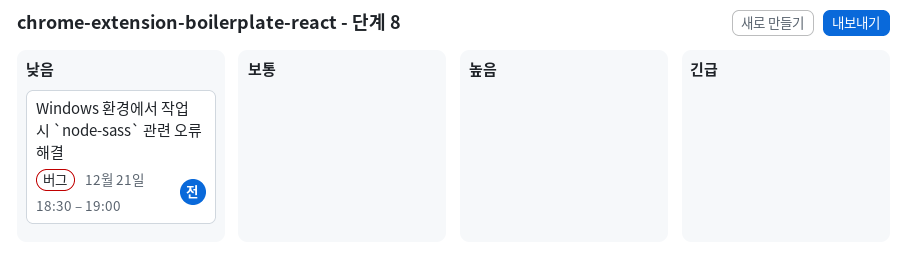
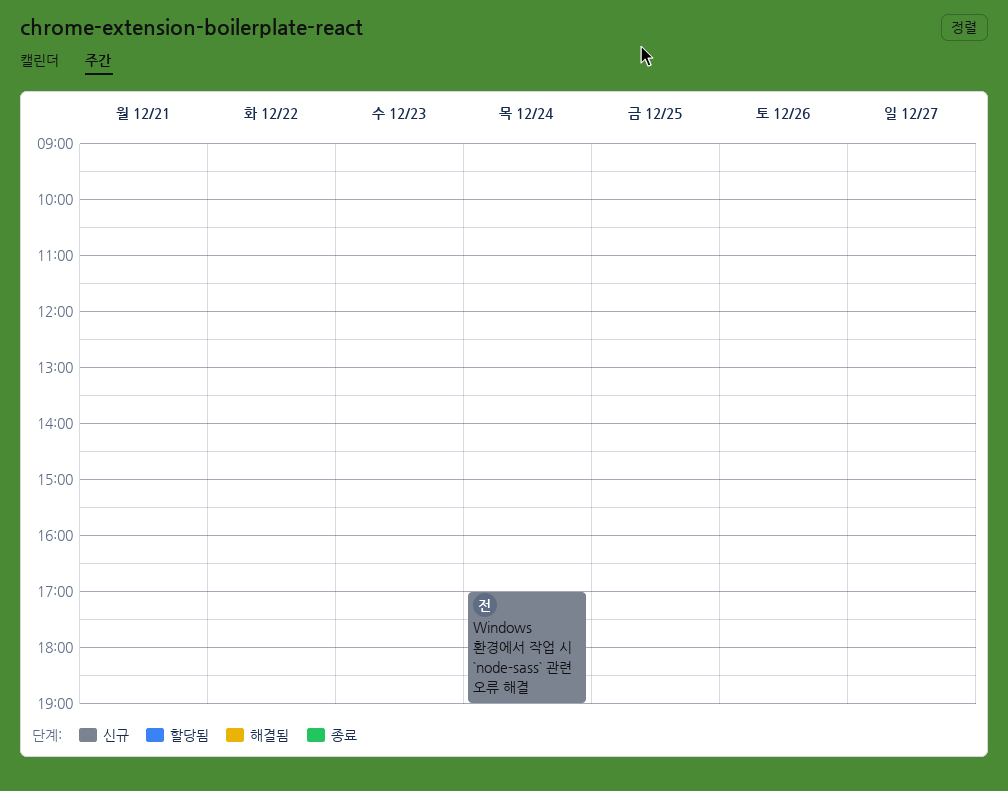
Windows 환경에서 작업 시 `node-sass` 관련 오류 해결, day: Dec 21 -> Dec 24
Windows 환경에서 작업 시 `node-sass` 관련 오류 해결, begins: 18:30 -> 17:00

